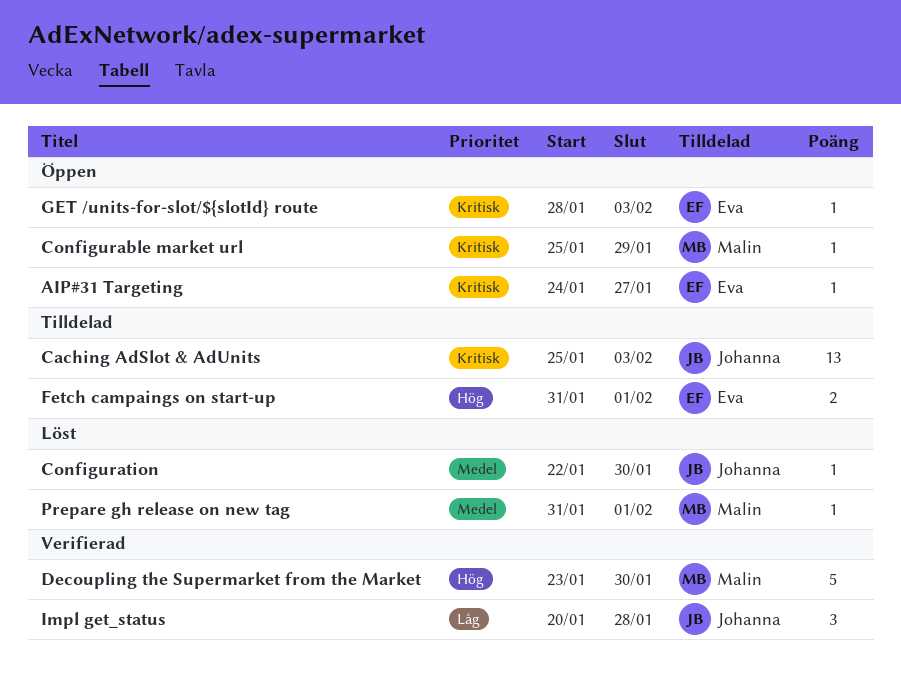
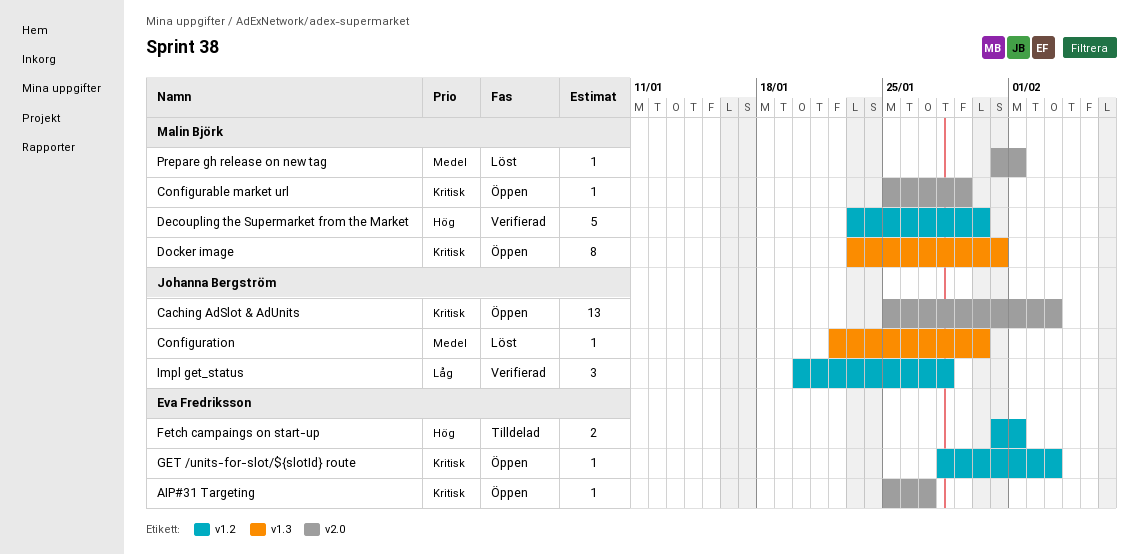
AIP#31 Targeting, start: Jan 24 -> Jan 25
Caching AdSlot & AdUnits, status: Tilldelad -> Öppen
Docker image: none -> present

